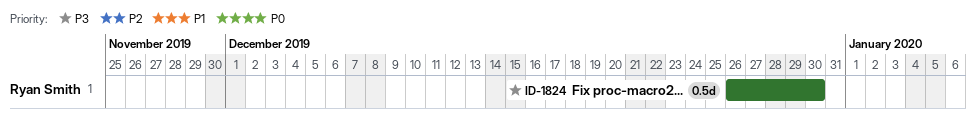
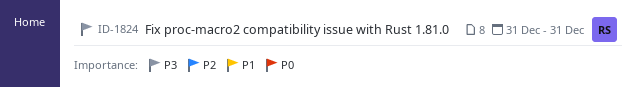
ID-1824, start: Dec 26 -> Dec 31
ID-1824, due: Dec 30 -> Dec 31

